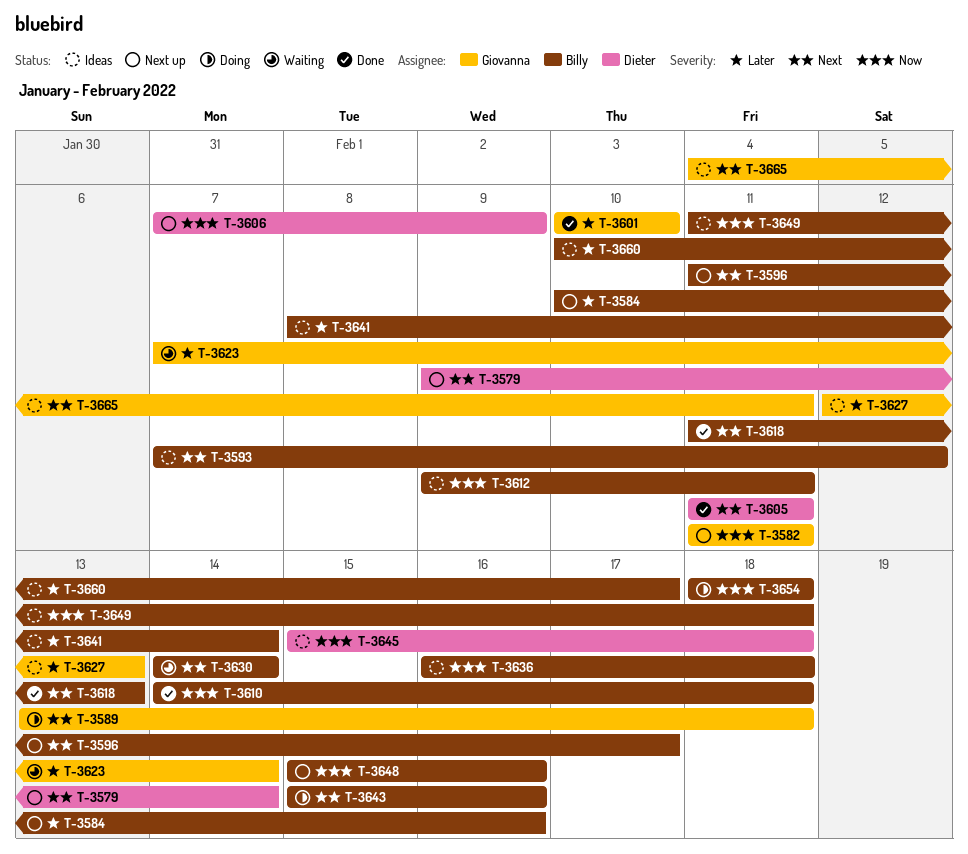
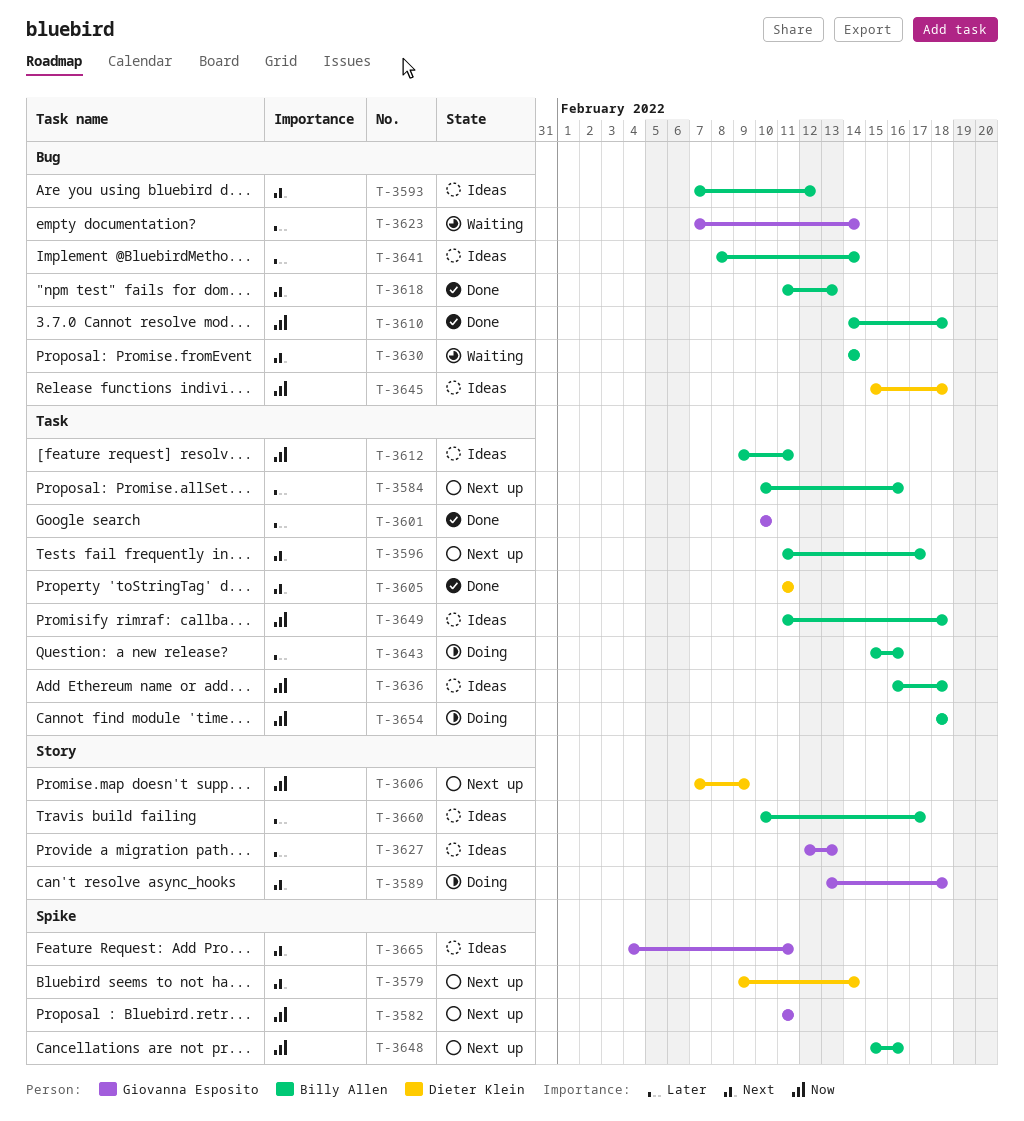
T-3643, priority: Next -> Later

